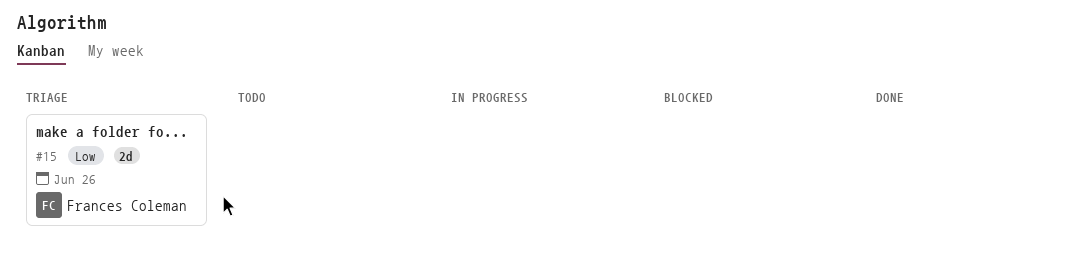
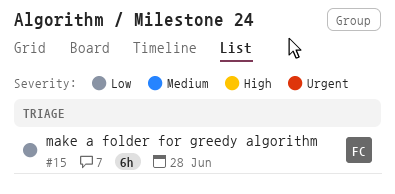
#15, estimate: 2d -> 6h
#15, due: Jun 26 -> Jun 28

